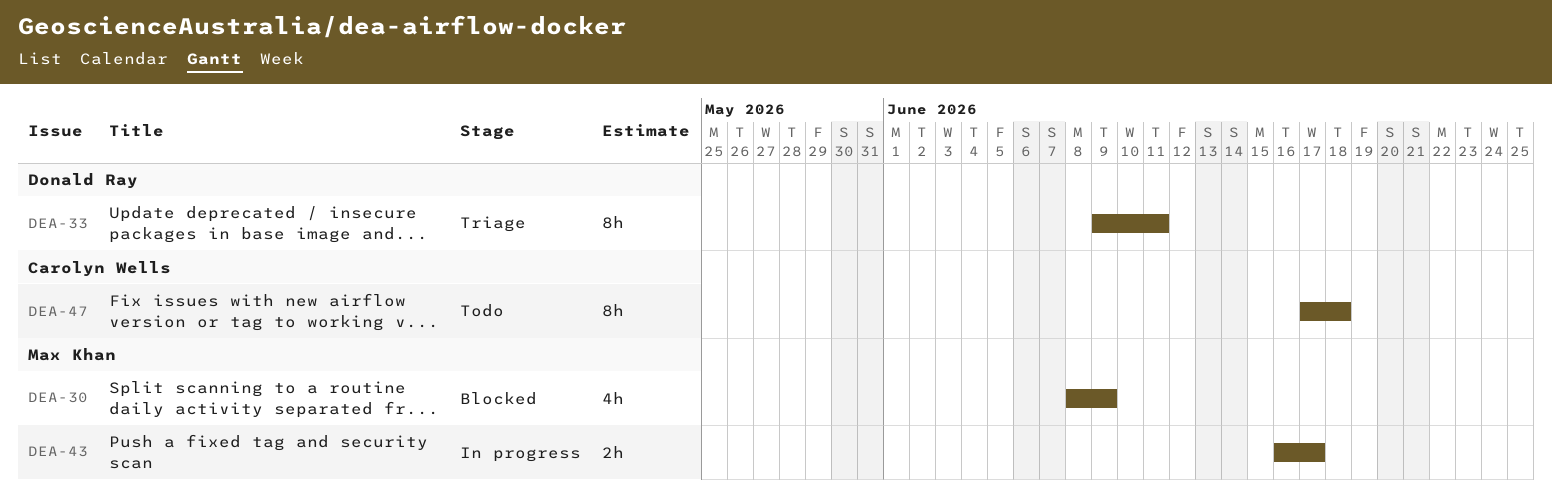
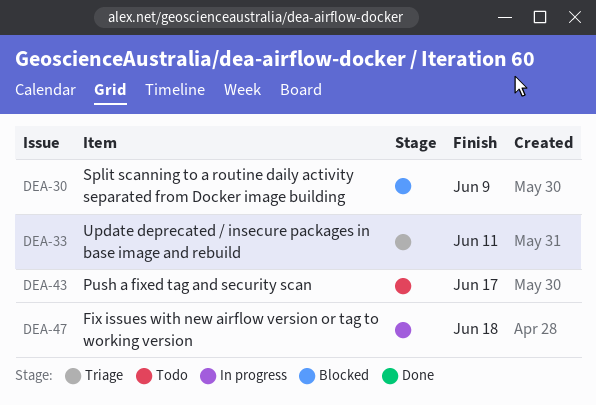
DEA-43, status: In progress -> Todo
DEA-47, status: Todo -> In progress

